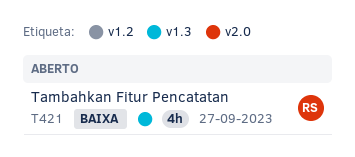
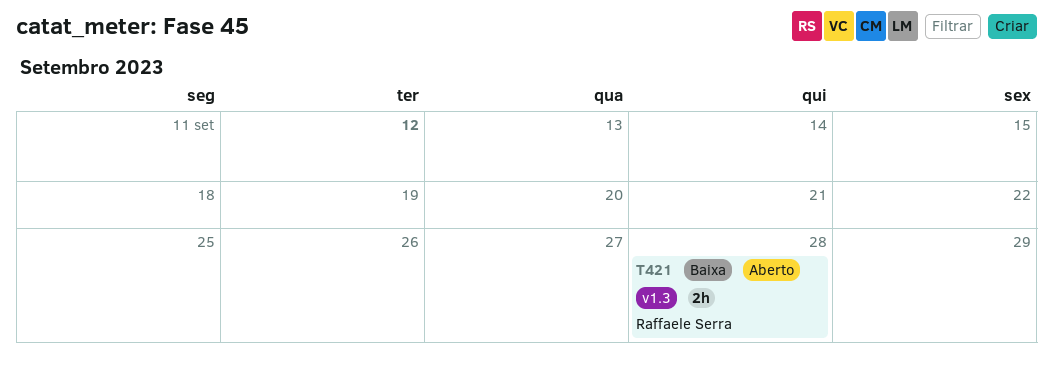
T421, estimate: 4h -> 2h
T421, due: Sep 27 -> Sep 28

